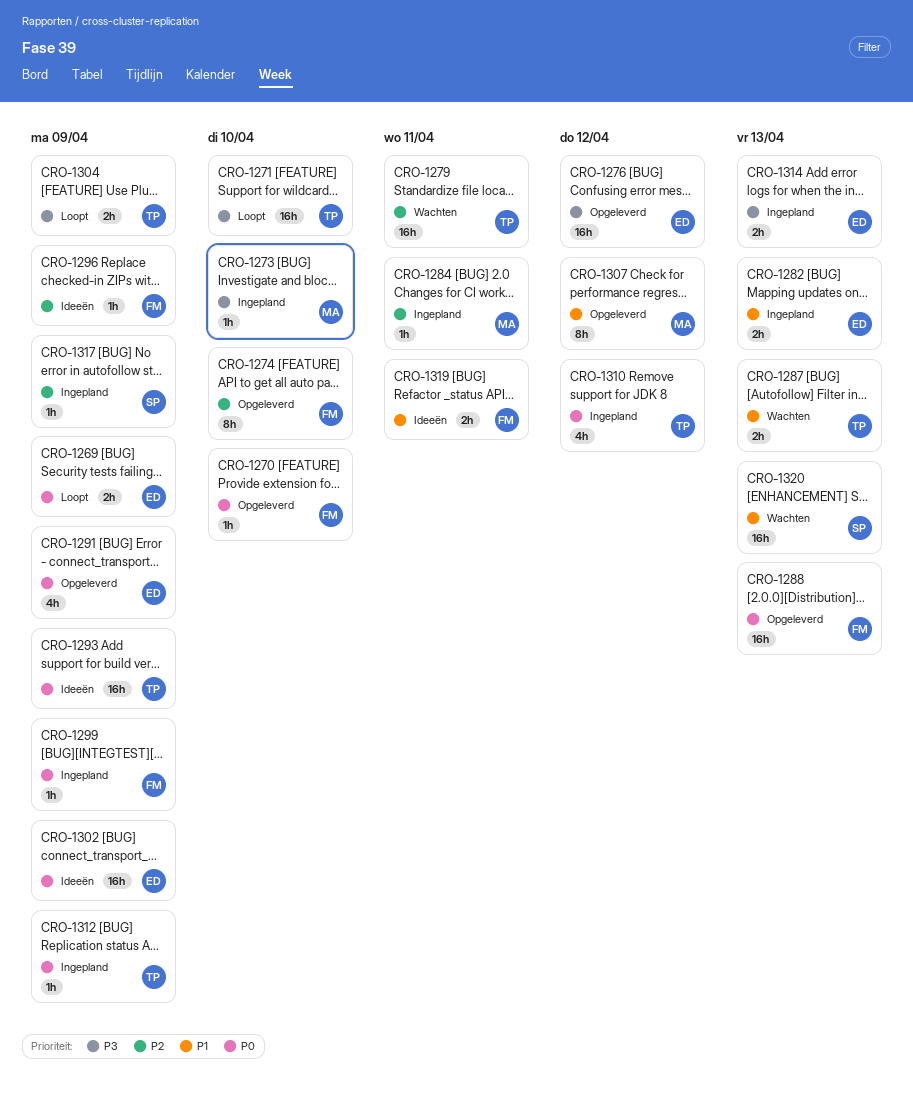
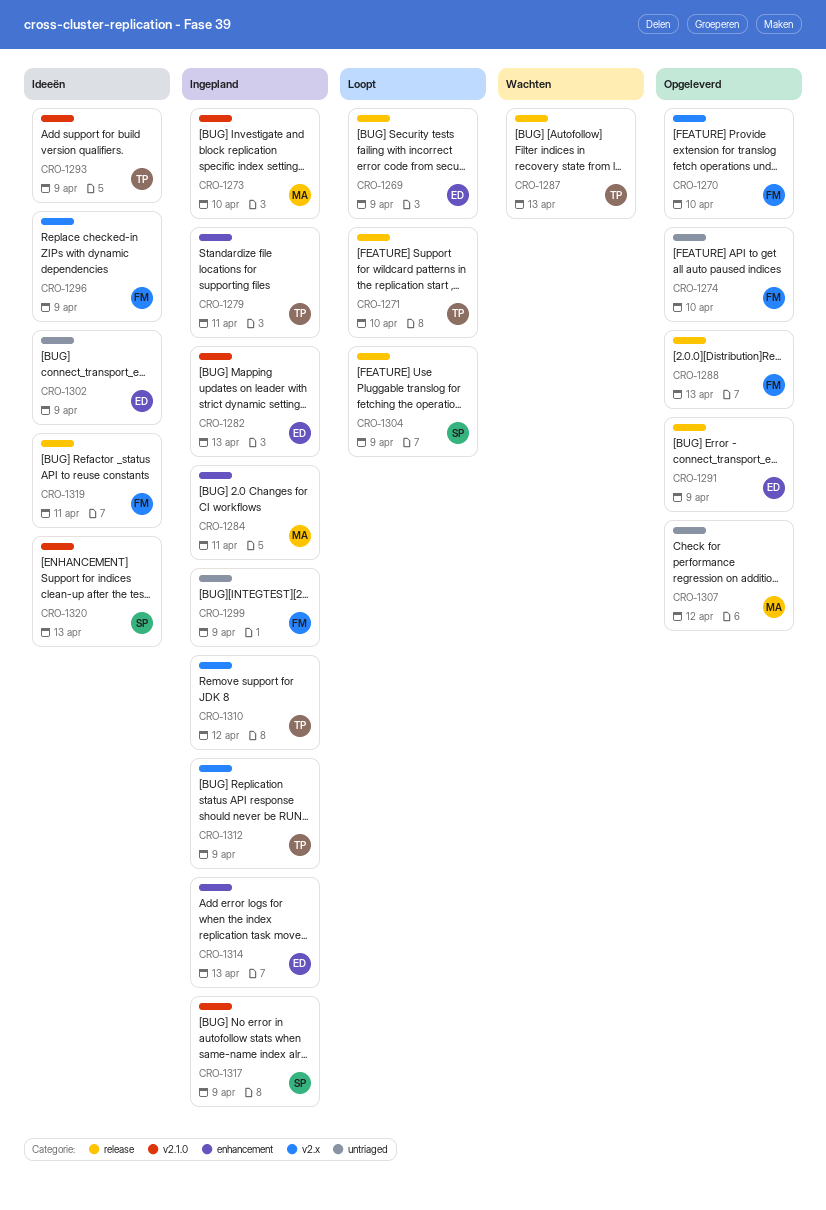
CRO-1276: present -> none
CRO-1279, status: Wachten -> Ingepland
CRO-1304, owner: TP -> SP
CRO-1320, status: Wachten -> Ideeën

